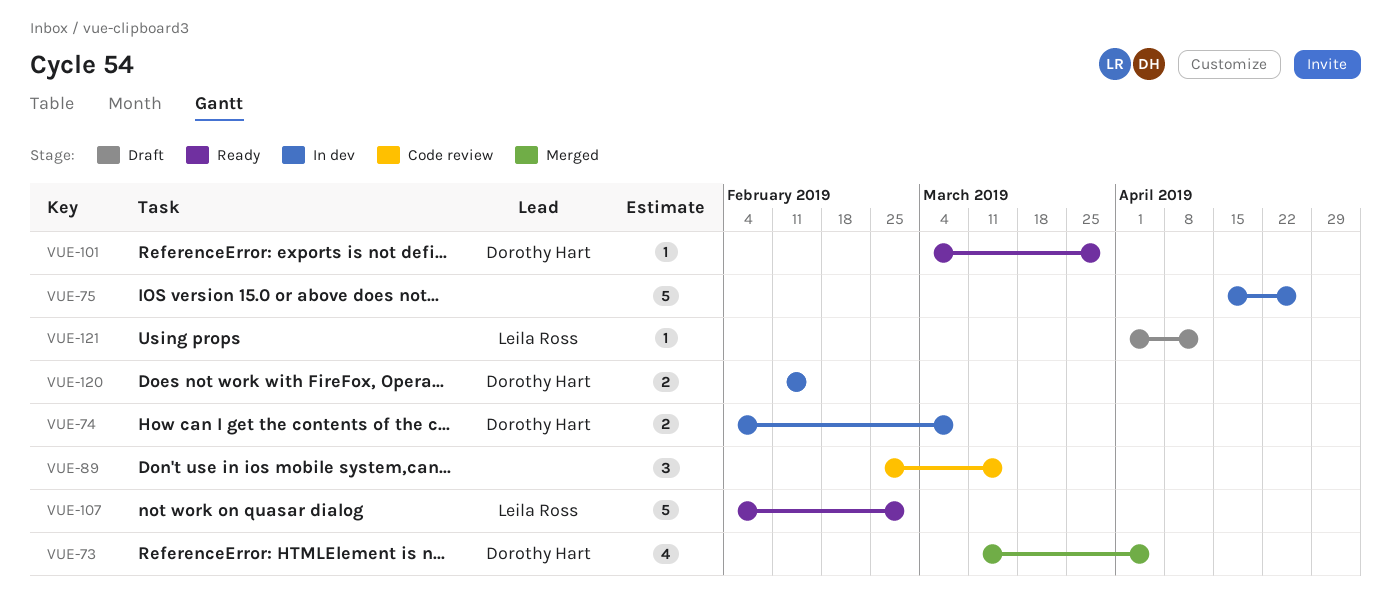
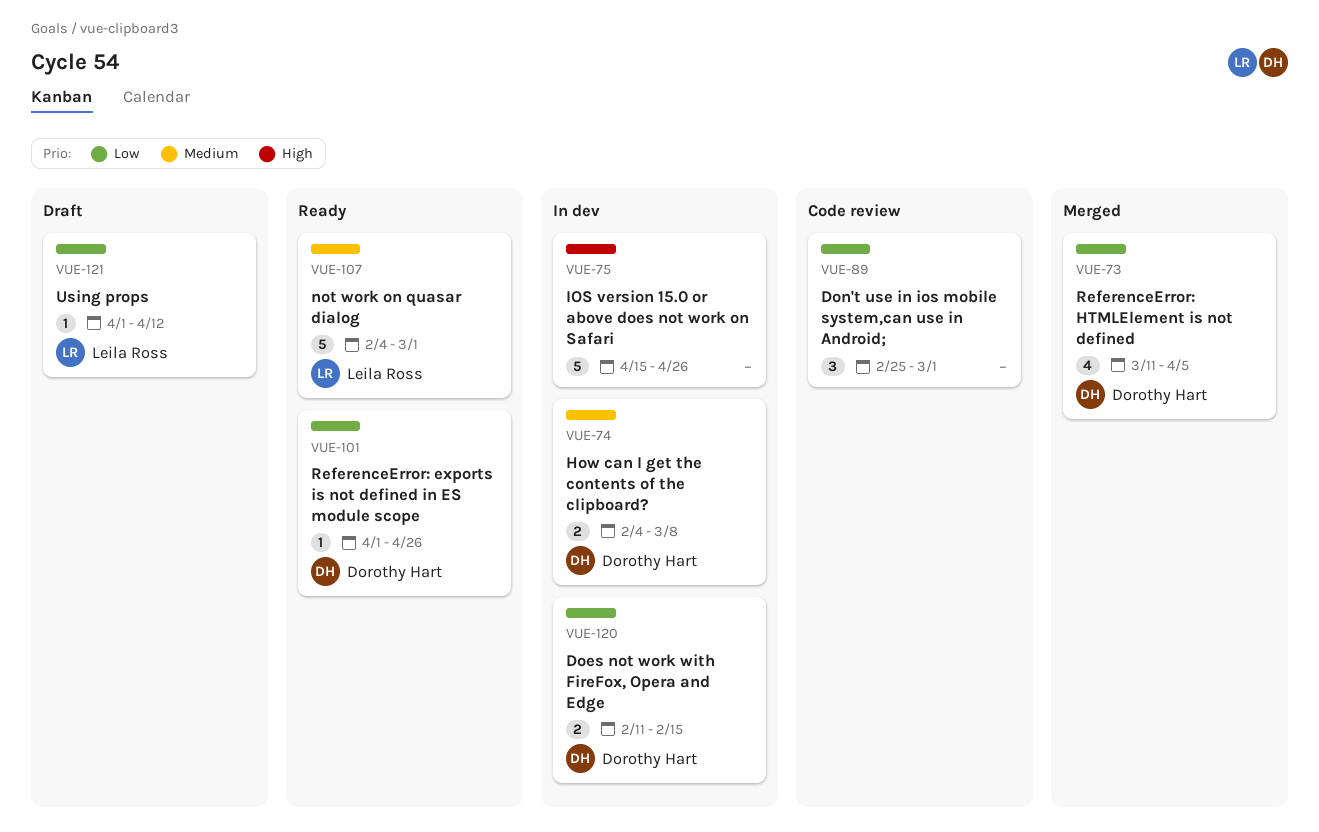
VUE-89, due: Mar 15 -> Mar 1
VUE-101, start: Mar 4 -> Apr 1
VUE-101, due: Mar 29 -> Apr 26

